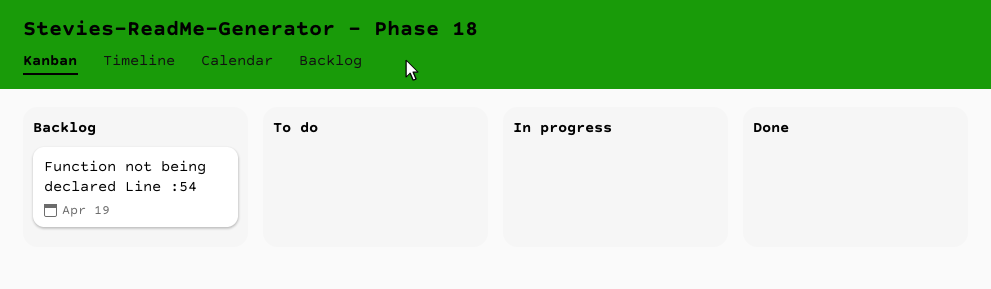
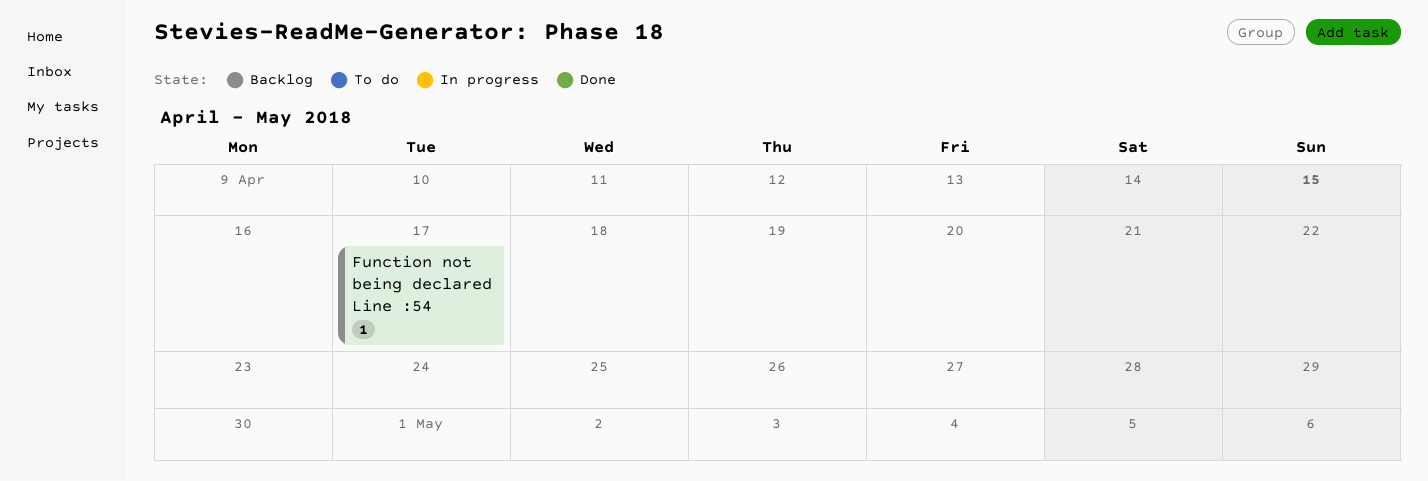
Function not being declared Line :54, due: Apr 19 -> Apr 17

